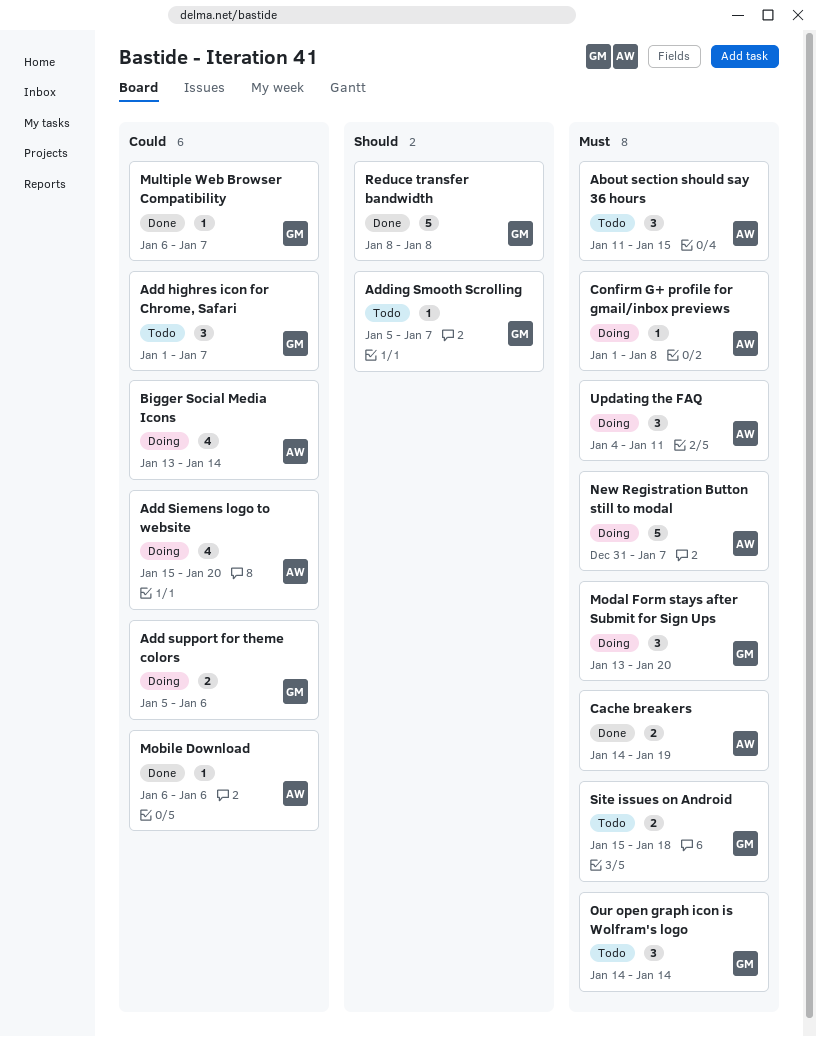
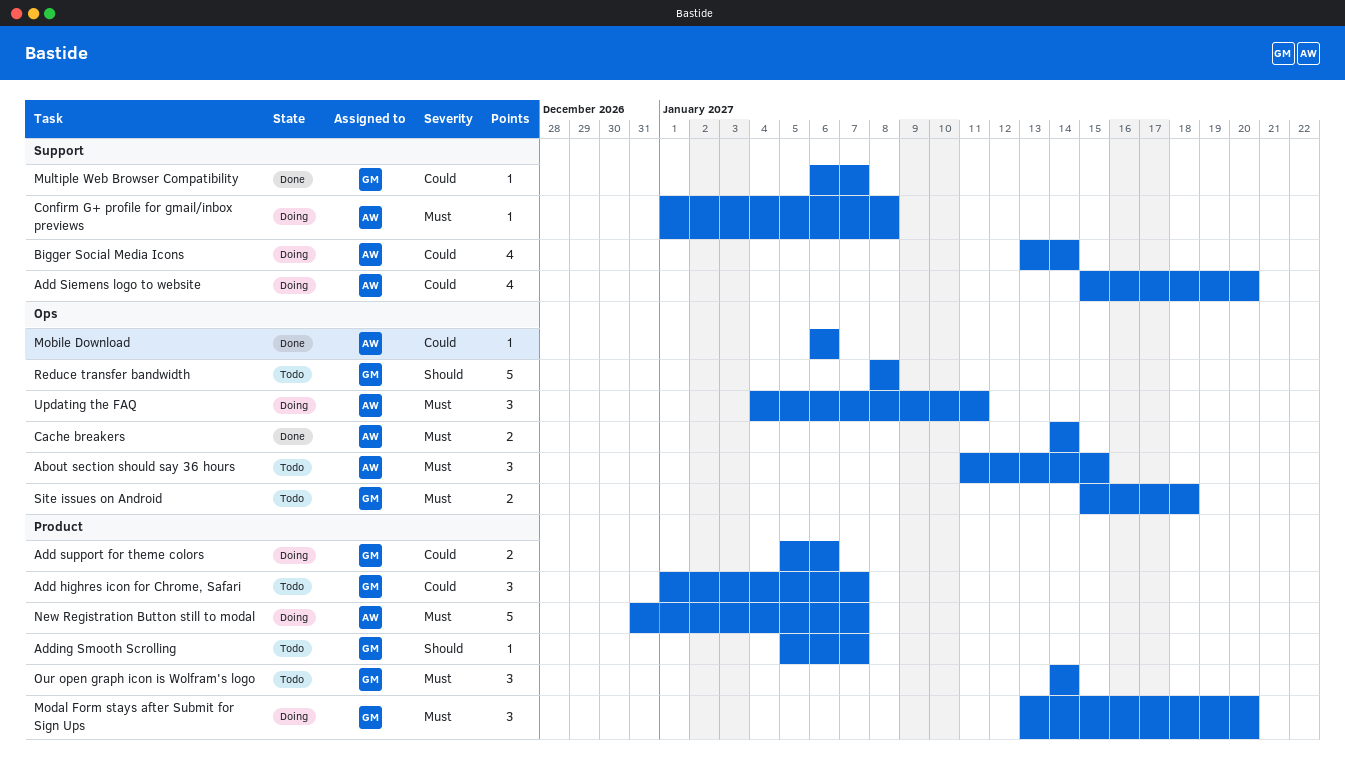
Cache breakers, due: Jan 19 -> Jan 14
Reduce transfer bandwidth, status: Done -> Todo

